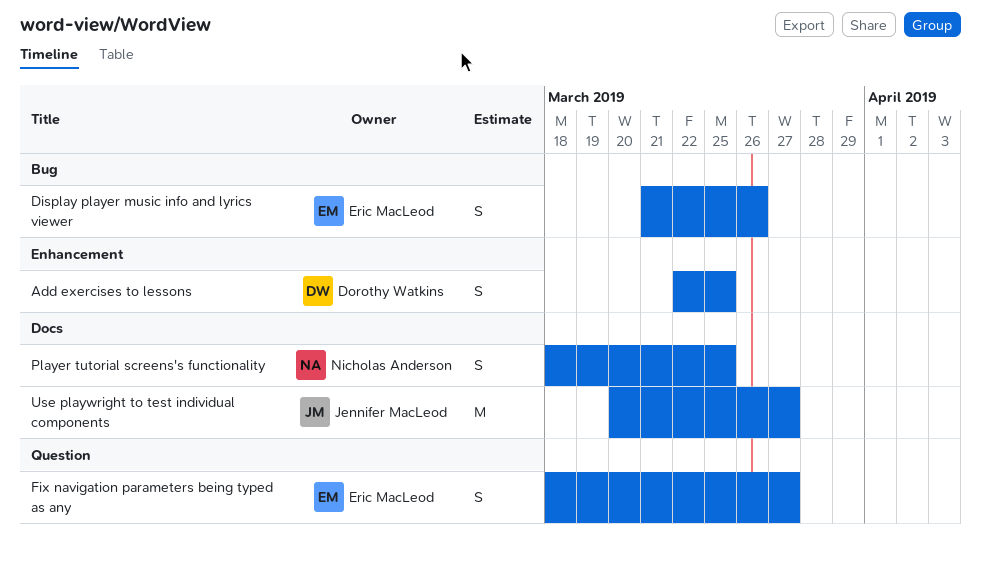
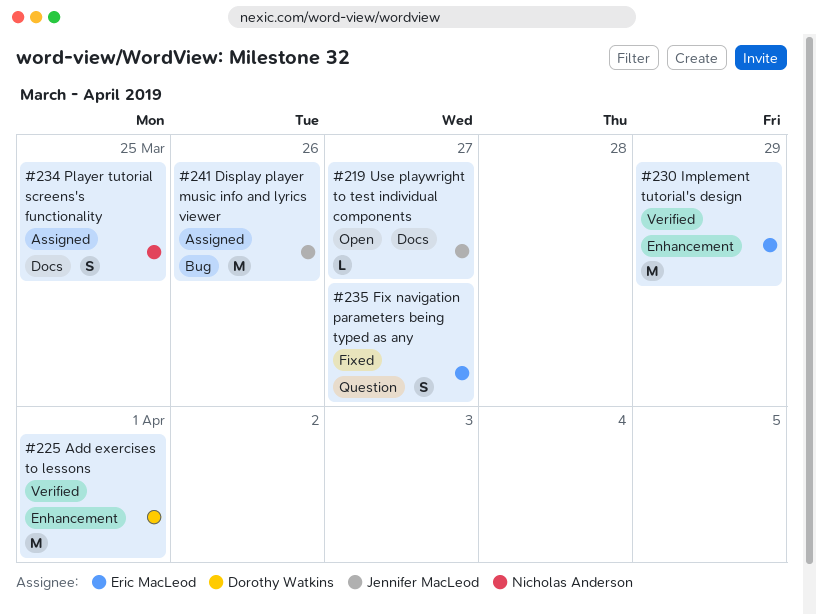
Add exercises to lessons, estimate: S -> M
Add exercises to lessons, due: Mar 25 -> Apr 1
Display player music info and lyrics viewer, owner: Eric MacLeod -> Jennifer MacLeod
Display player music info and lyrics viewer, estimate: S -> M
Implement tutorial's design: none -> present
Use playwright to test individual components, estimate: M -> L

